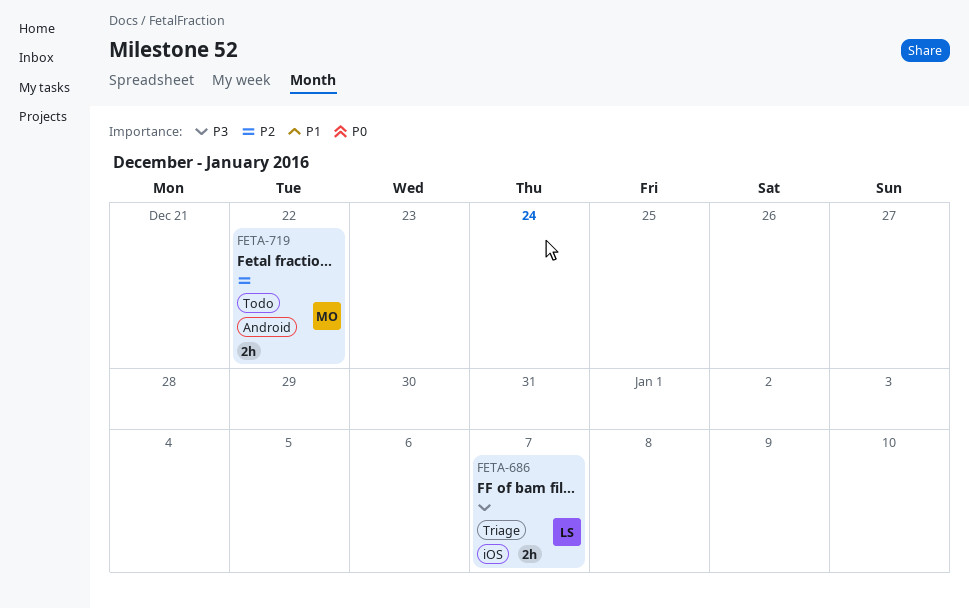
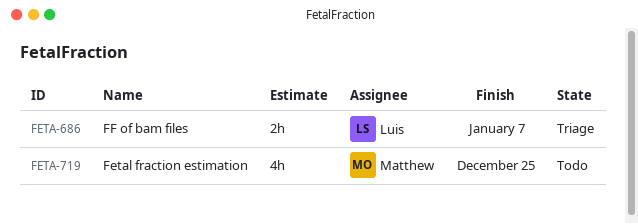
FETA-719, estimate: 2h -> 4h
FETA-719, due: Dec 22 -> Dec 25

